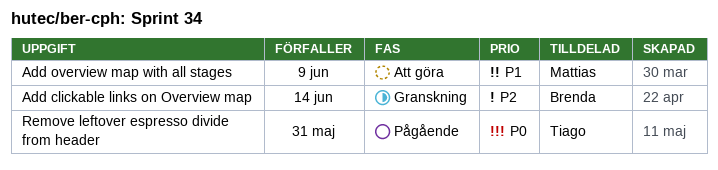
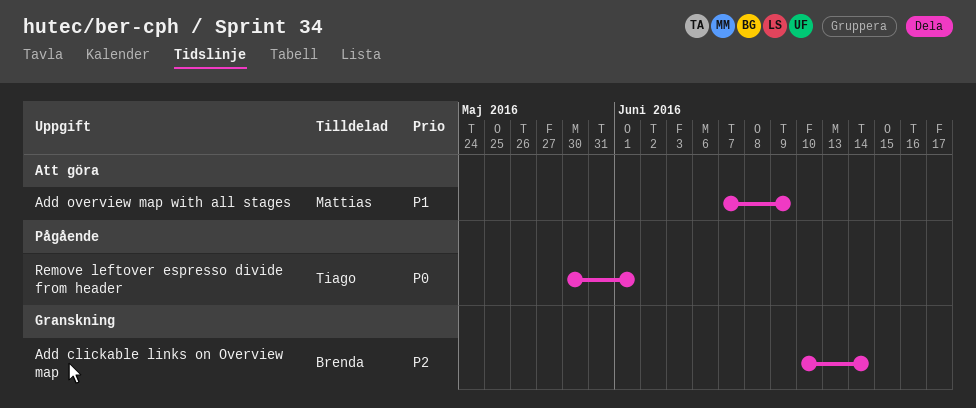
Remove leftover espresso divide from header, due: May 31 -> Jun 1

